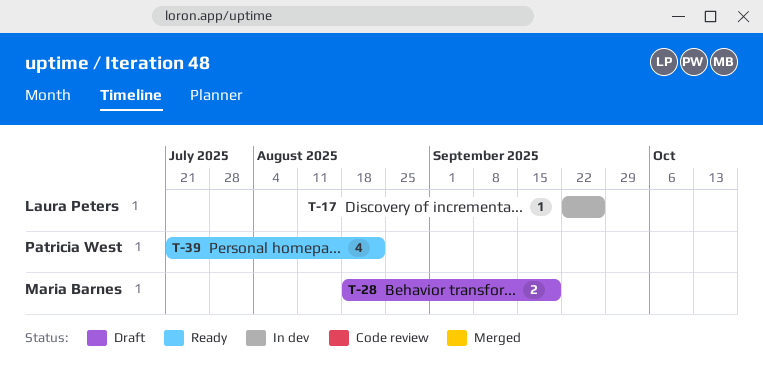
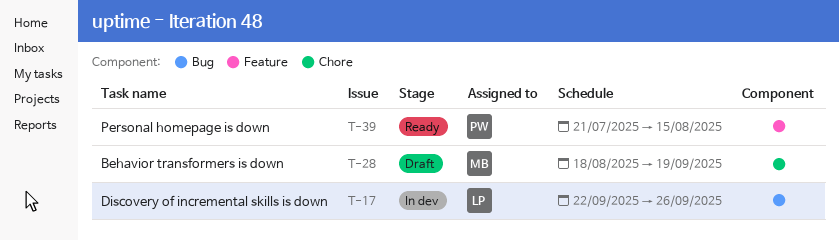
T-39, due: Aug 22 -> Aug 15

